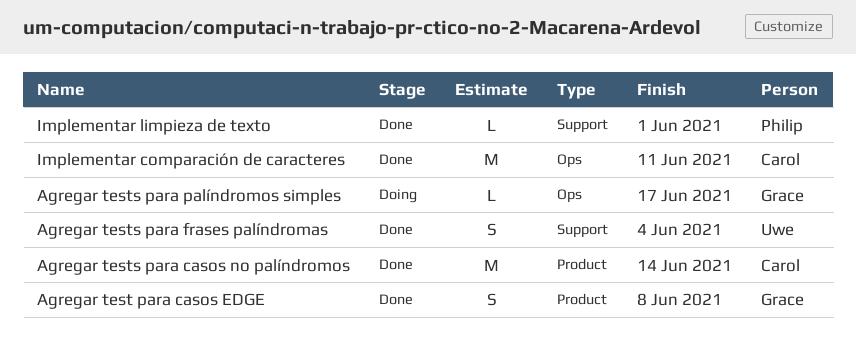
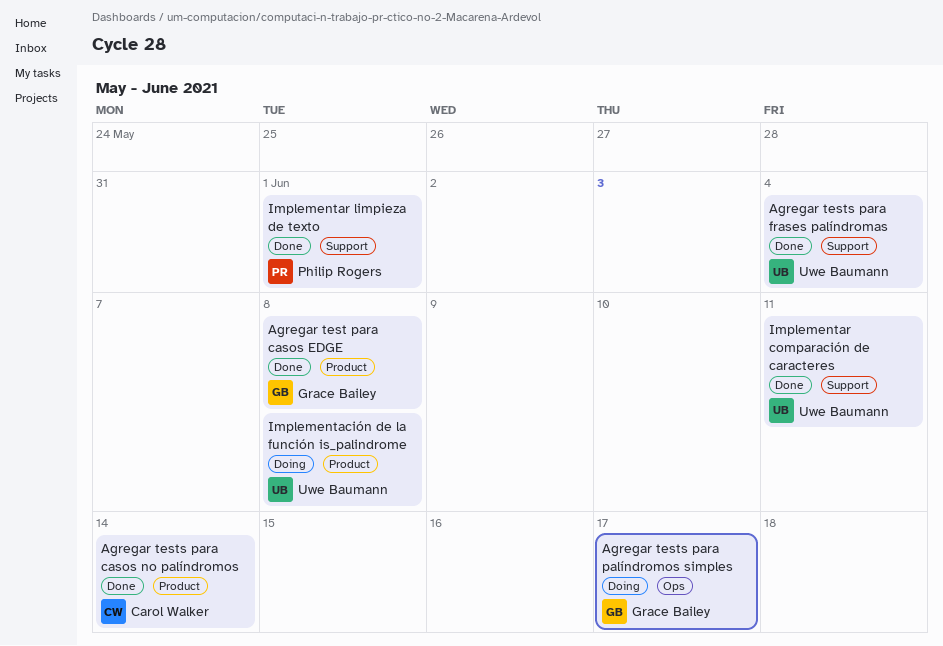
Implementación de la función is_palindrome: none -> present
Implementar comparación de caracteres, owner: Carol Walker -> Uwe Baumann
Implementar comparación de caracteres, label: Ops -> Support

